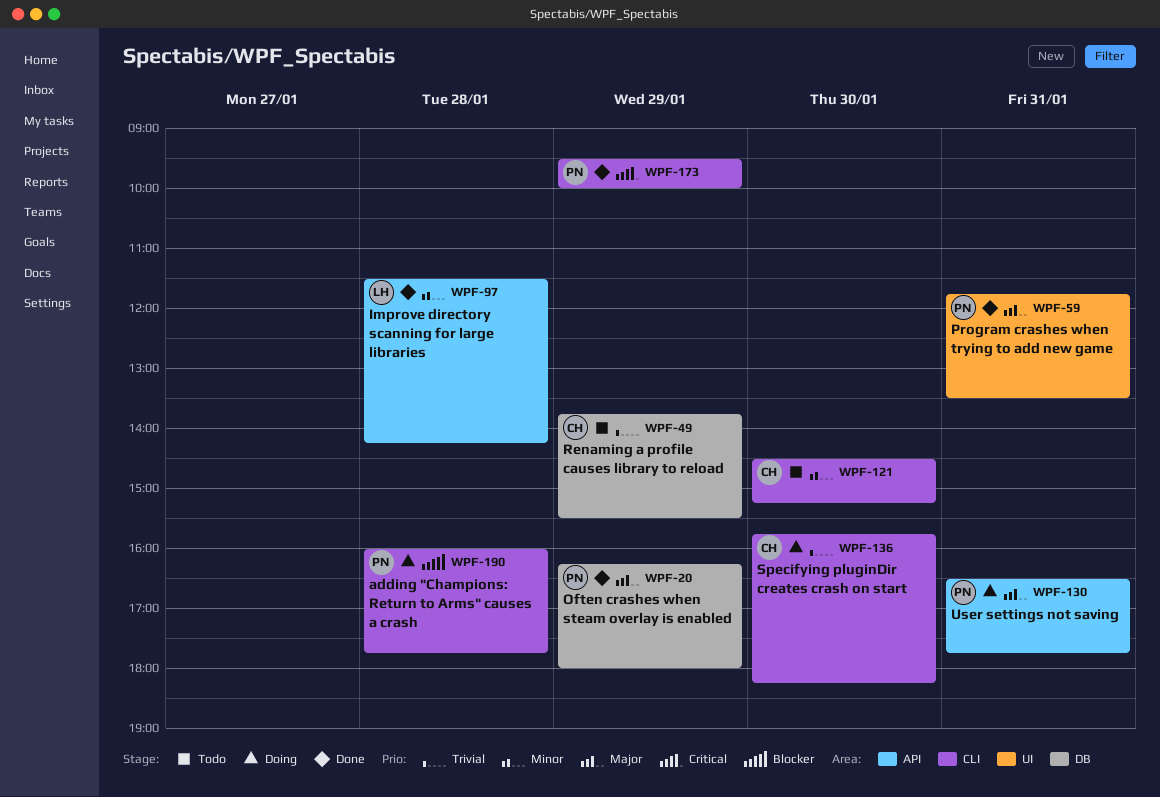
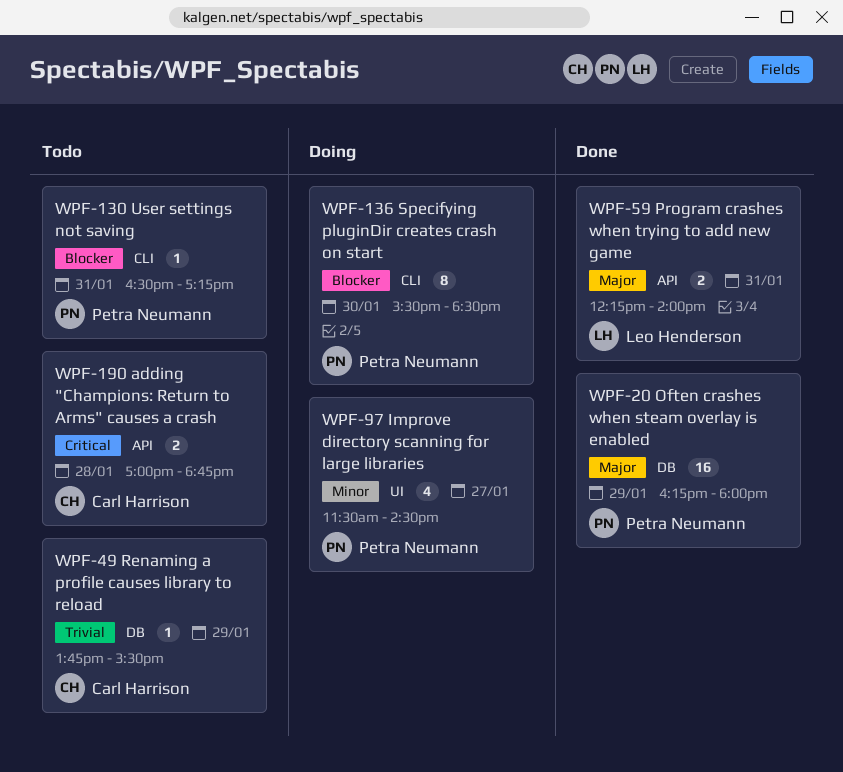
WPF-59, owner: Petra Neumann -> Leo Henderson
WPF-59, label: UI -> API
WPF-59, begins: 11:45 -> 12:15
WPF-59, ends: 13:30 -> 14:00
WPF-97, status: Done -> Doing
WPF-97, owner: Leo Henderson -> Petra Neumann
WPF-97, label: API -> UI
WPF-97, day: Jan 28 -> Jan 27
WPF-97, ends: 14:15 -> 14:30
WPF-121: present -> none
WPF-130, status: Doing -> Todo
WPF-130, priority: Major -> Blocker
WPF-130, label: API -> CLI
WPF-130, ends: 17:45 -> 17:15
WPF-136, owner: Carl Harrison -> Petra Neumann
WPF-136, priority: Trivial -> Blocker
WPF-136, begins: 15:45 -> 15:30
WPF-136, ends: 18:15 -> 18:30
WPF-173: present -> none
WPF-190, status: Doing -> Todo
WPF-190, owner: Petra Neumann -> Carl Harrison
WPF-190, priority: Blocker -> Critical
WPF-190, label: CLI -> API
WPF-190, begins: 16:00 -> 17:00
WPF-190, ends: 17:45 -> 18:45

